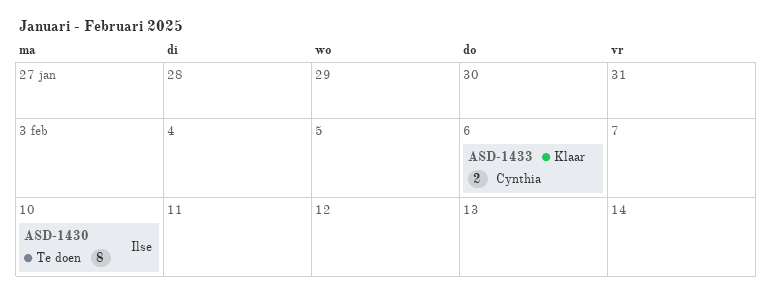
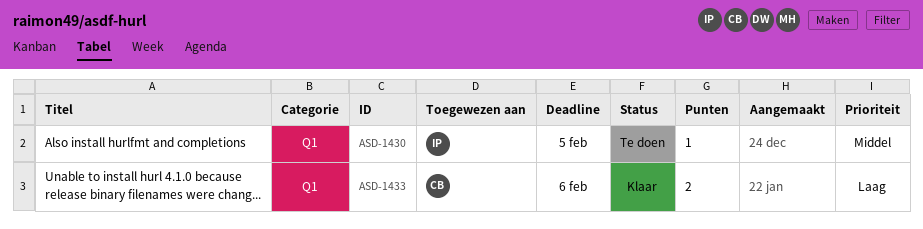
ASD-1430, estimate: 8 -> 1
ASD-1430, due: Feb 10 -> Feb 5

